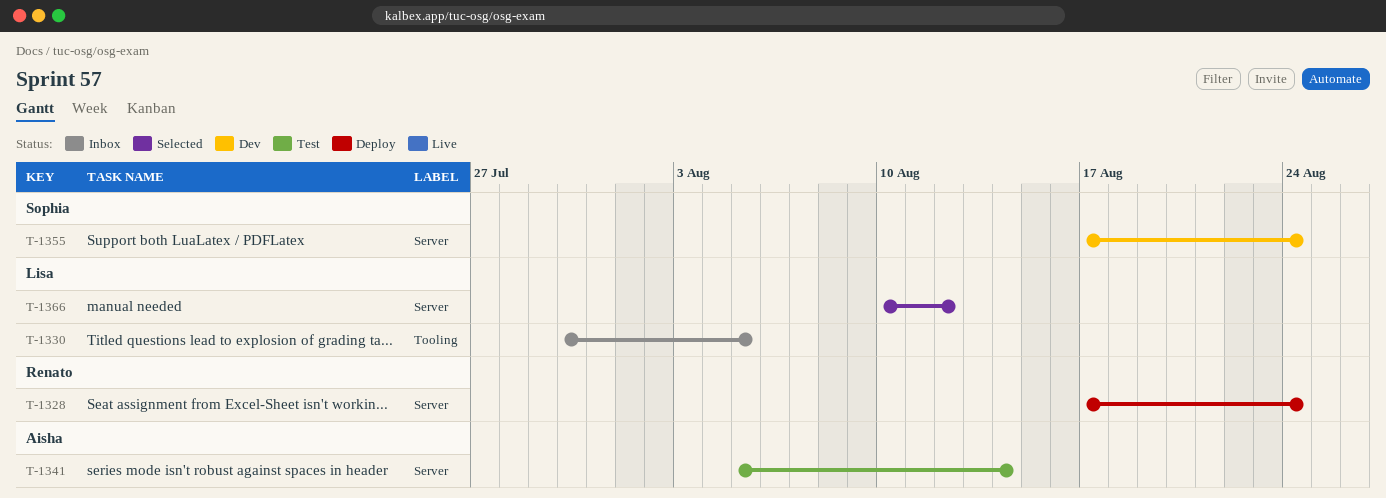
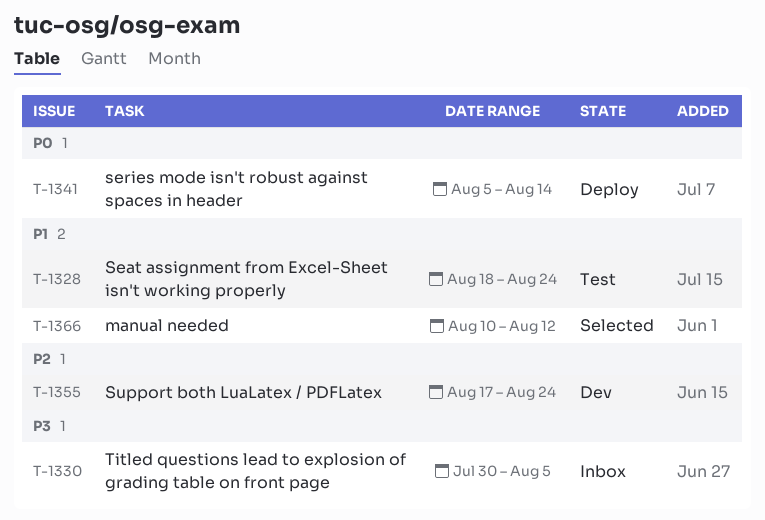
T-1328, status: Deploy -> Test
T-1328, start: Aug 17 -> Aug 18
T-1341, status: Test -> Deploy

